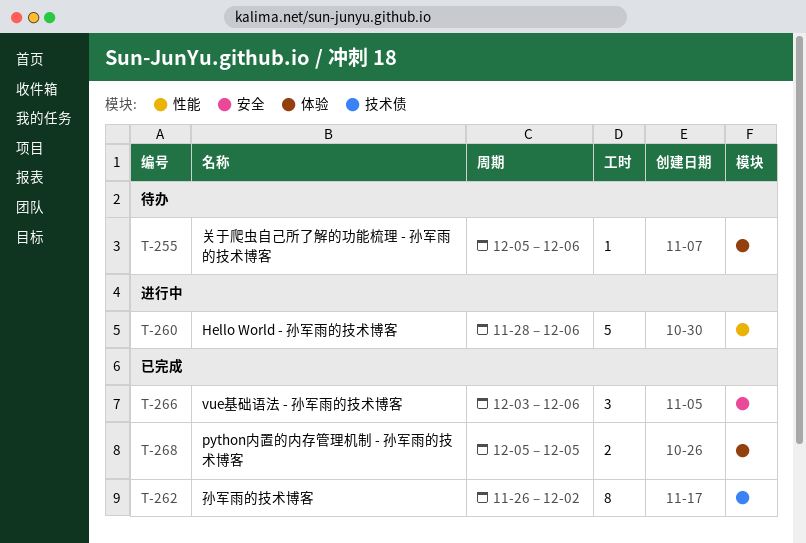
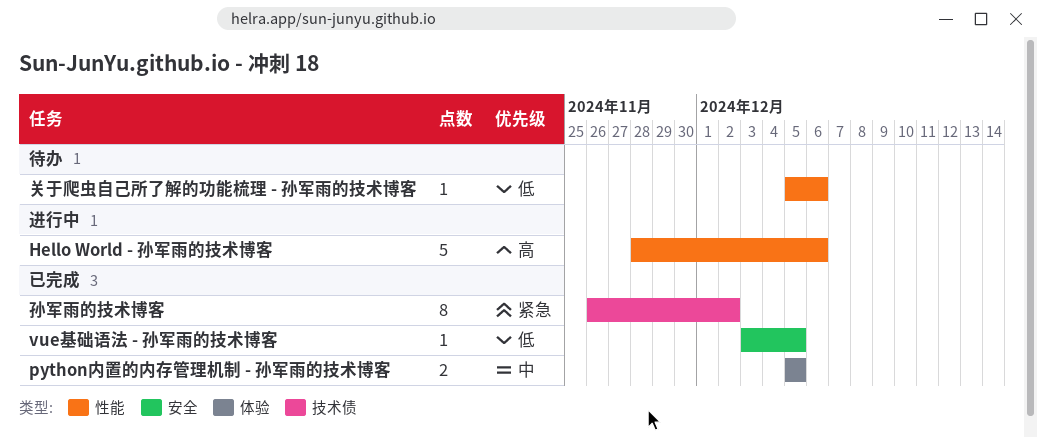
vue基础语法 - 孙军雨的技术博客, estimate: 3 -> 1
vue基础语法 - 孙军雨的技术博客, due: Dec 6 -> Dec 5
关于爬虫自己所了解的功能梳理 - 孙军雨的技术博客, label: 体验 -> 性能

